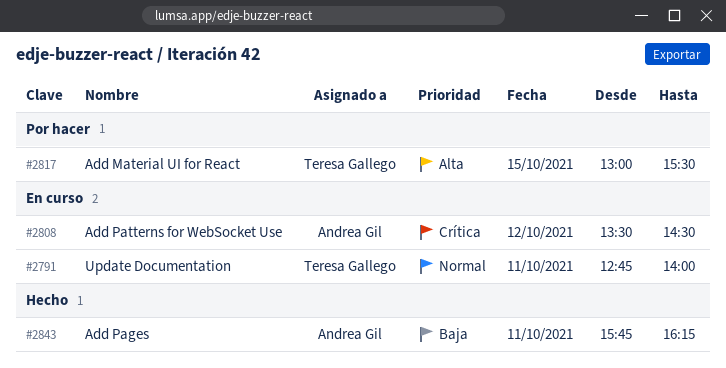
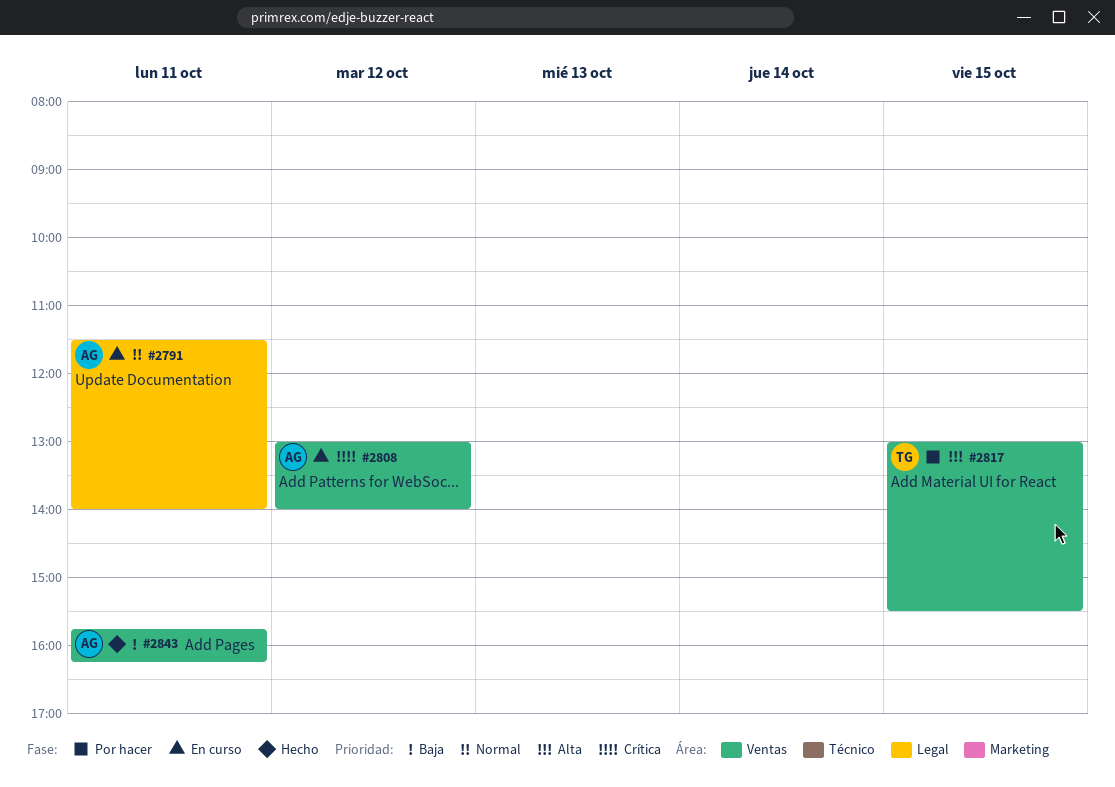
#2791, owner: Teresa Gallego -> Andrea Gil
#2791, begins: 12:45 -> 11:30
#2808, begins: 13:30 -> 13:00
#2808, ends: 14:30 -> 14:00

